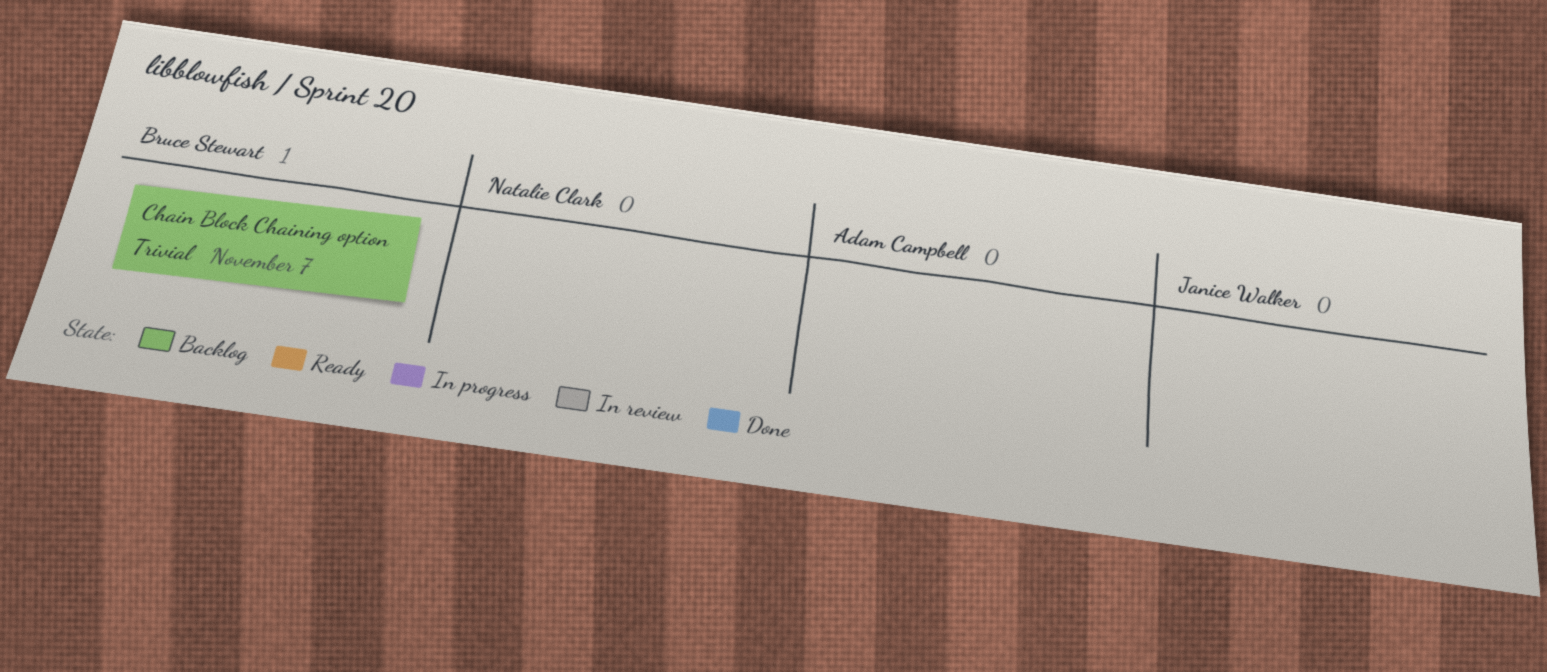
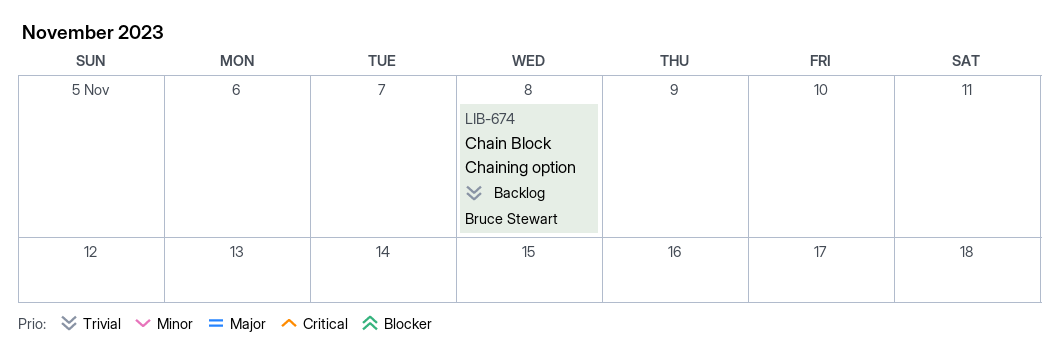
Chain Block Chaining option, due: Nov 7 -> Nov 8

